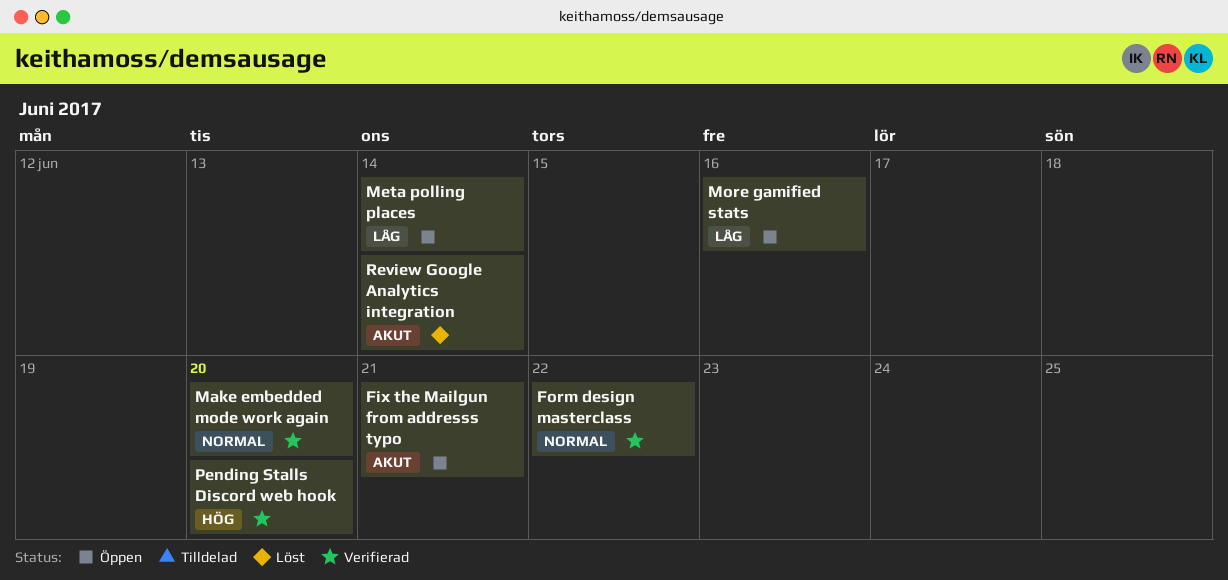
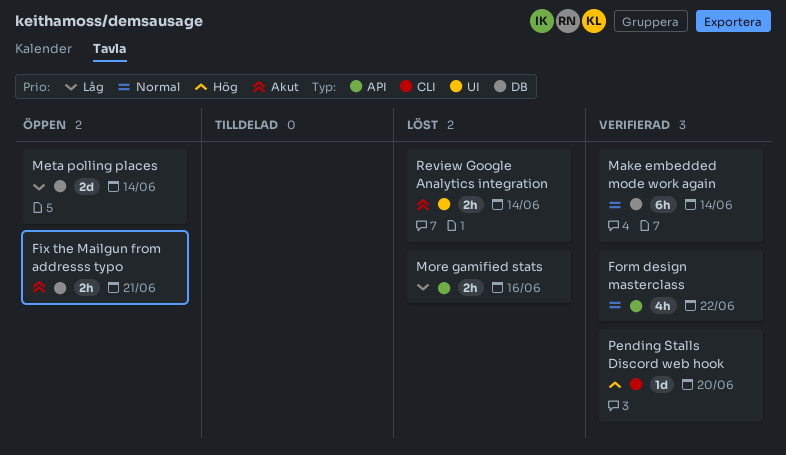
Make embedded mode work again, due: Jun 20 -> Jun 14
More gamified stats, status: Öppen -> Löst

